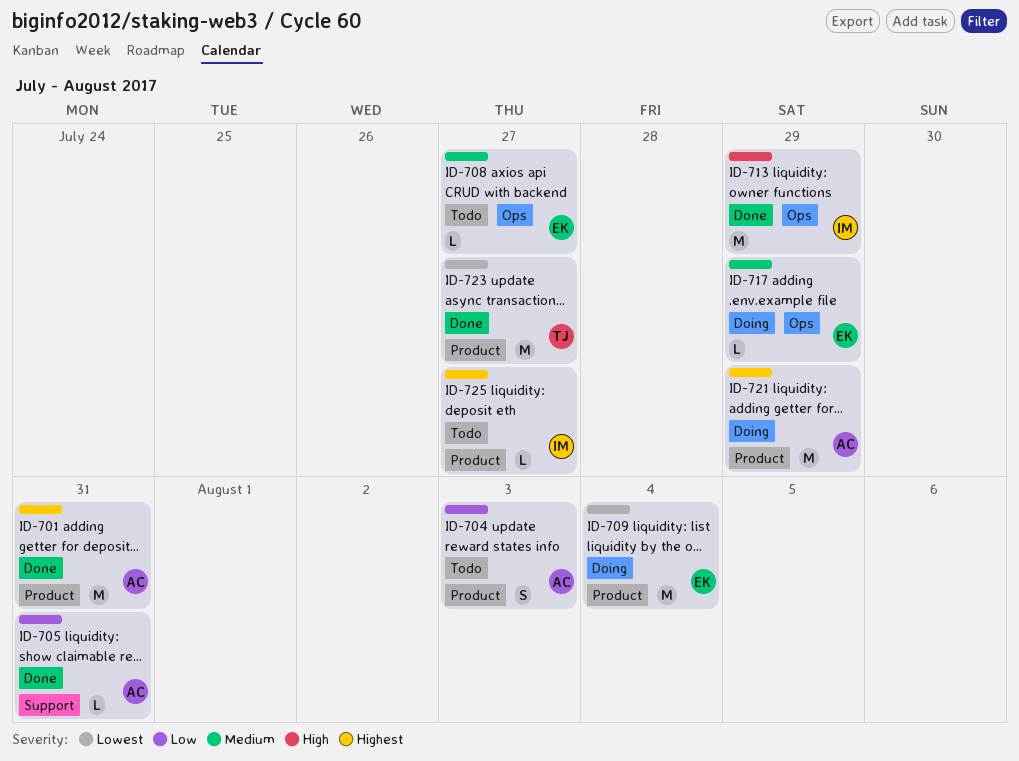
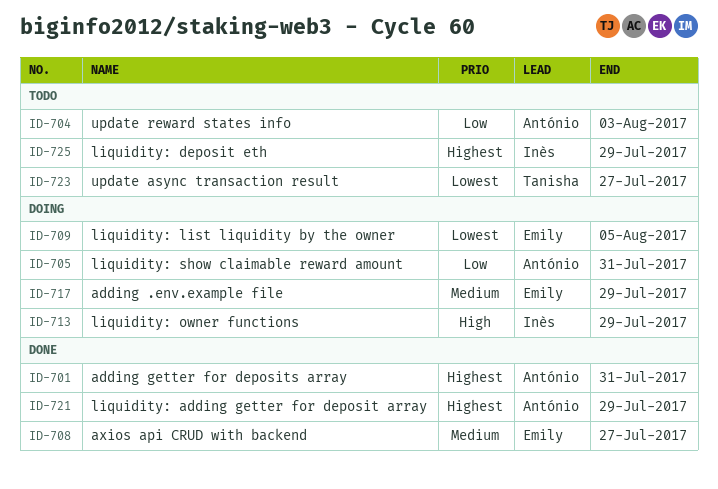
ID-705, status: Done -> Doing
ID-708, status: Todo -> Done
ID-709, due: Aug 4 -> Aug 5
ID-713, status: Done -> Doing
ID-721, status: Doing -> Done
ID-723, status: Done -> Todo
ID-725, due: Jul 27 -> Jul 29

